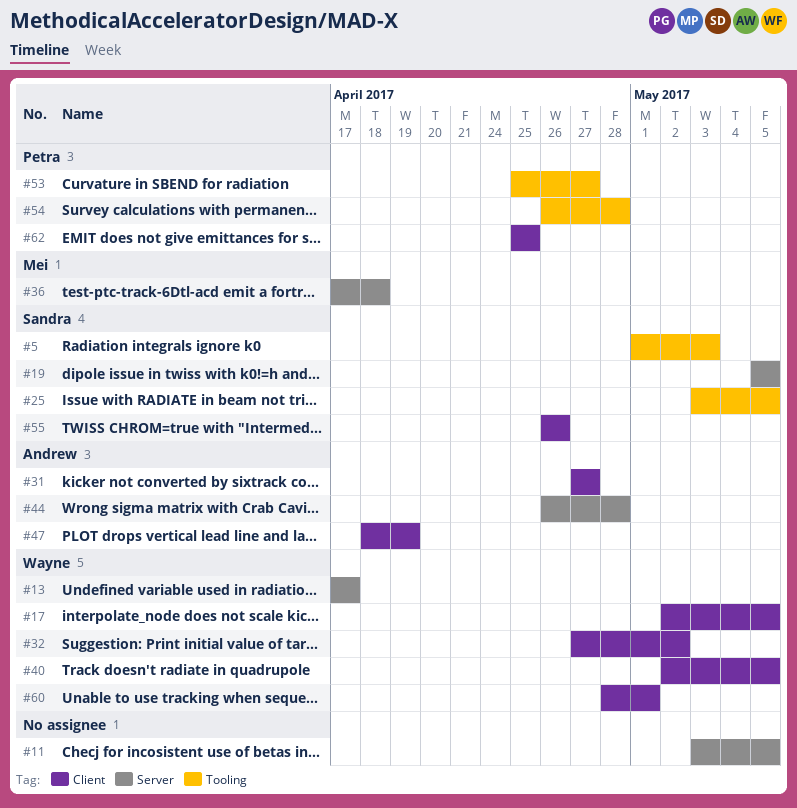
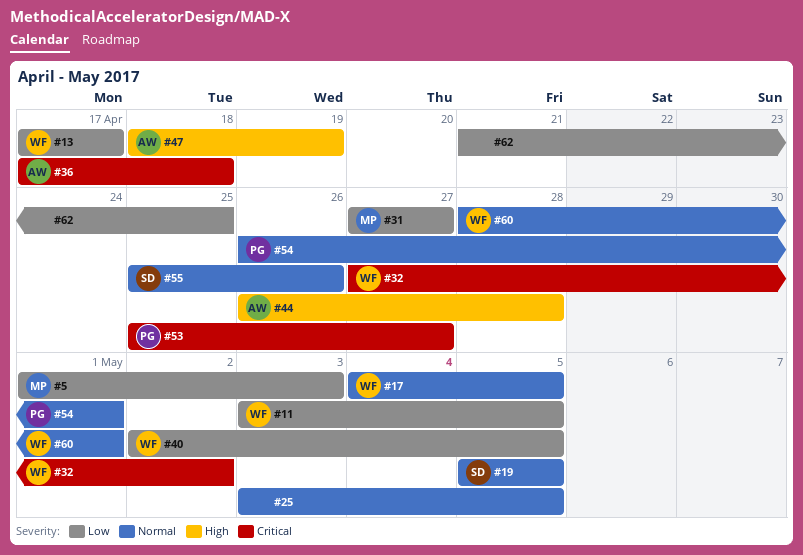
#5, owner: Sandra -> Mei
#11, owner: none -> Wayne
#17, start: May 2 -> May 4
#25, owner: Sandra -> none
#31, owner: Andrew -> Mei
#36, owner: Mei -> Andrew
#54, due: Apr 28 -> May 1
#55, start: Apr 26 -> Apr 25
#62, owner: Petra -> none
#62, start: Apr 25 -> Apr 21

